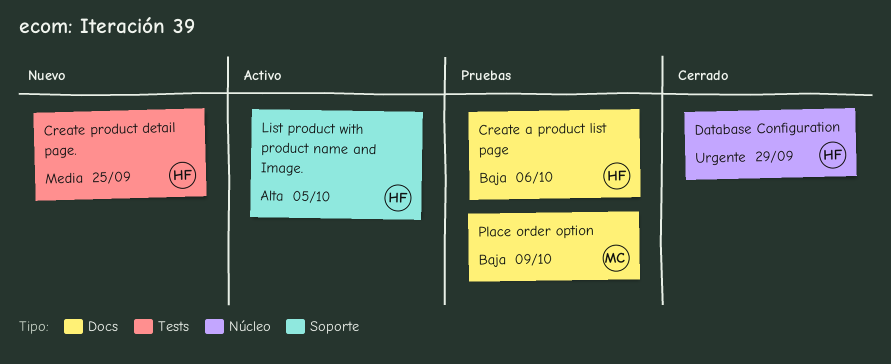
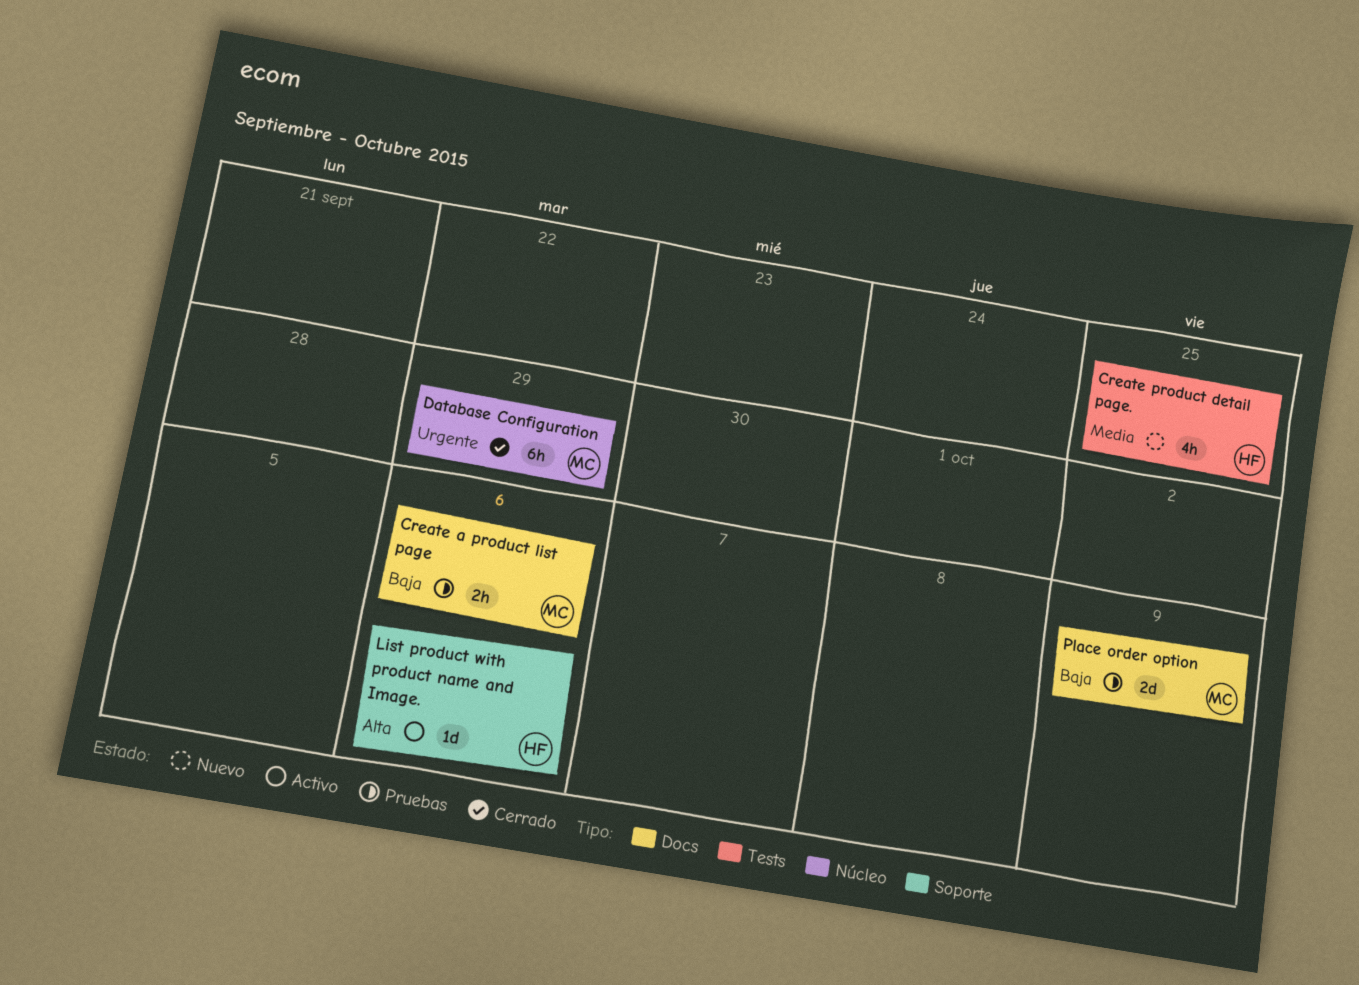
Create a product list page, owner: HF -> MC
Database Configuration, owner: HF -> MC
List product with product name and Image., due: Oct 5 -> Oct 6

